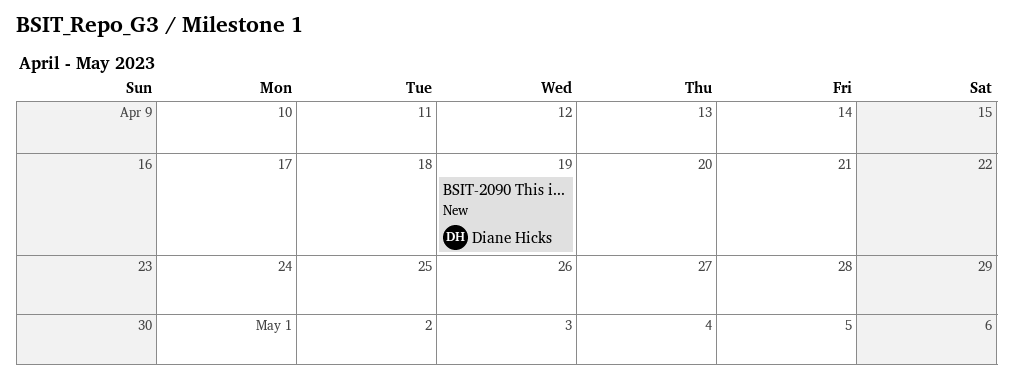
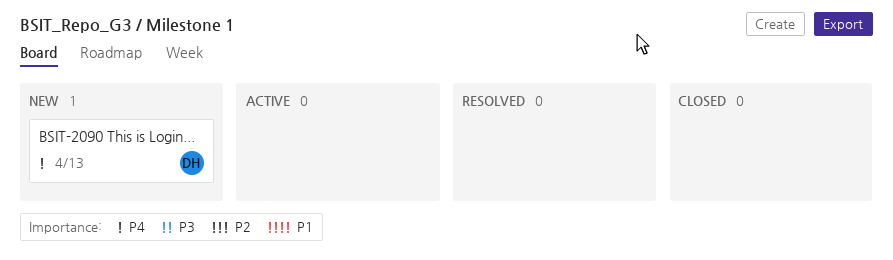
BSIT-2090, due: Apr 19 -> Apr 13

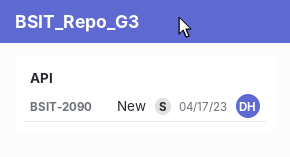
BSIT-2090, due: Apr 13 -> Apr 17

